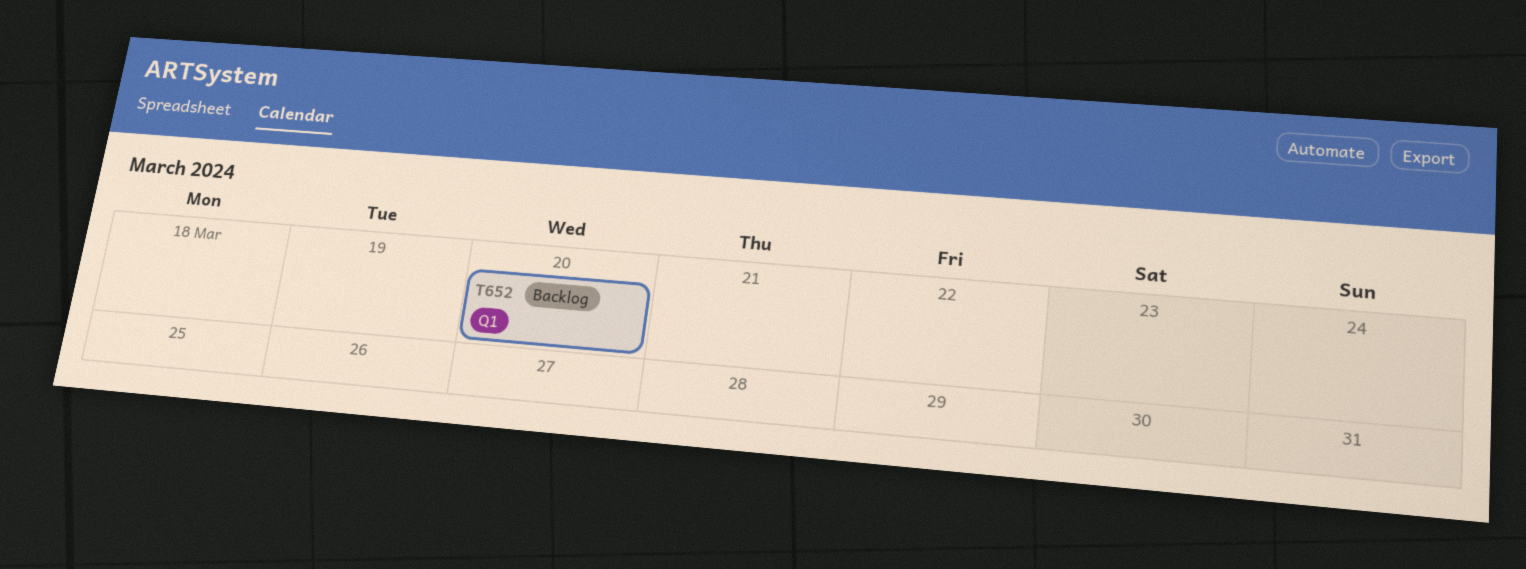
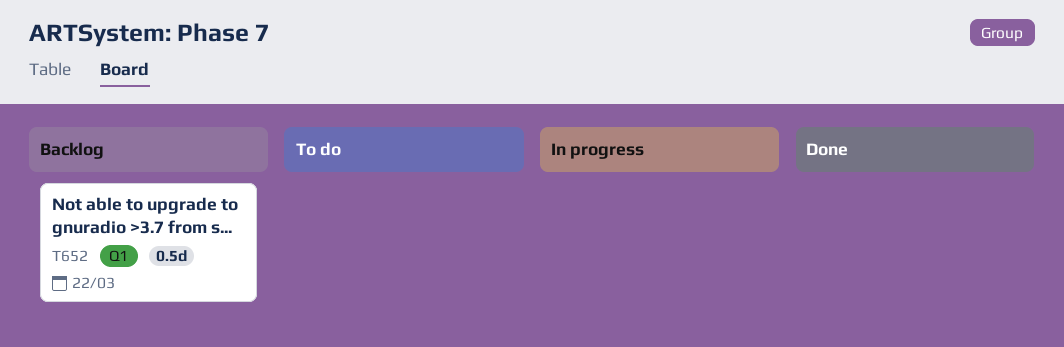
T652, due: Mar 20 -> Mar 22

